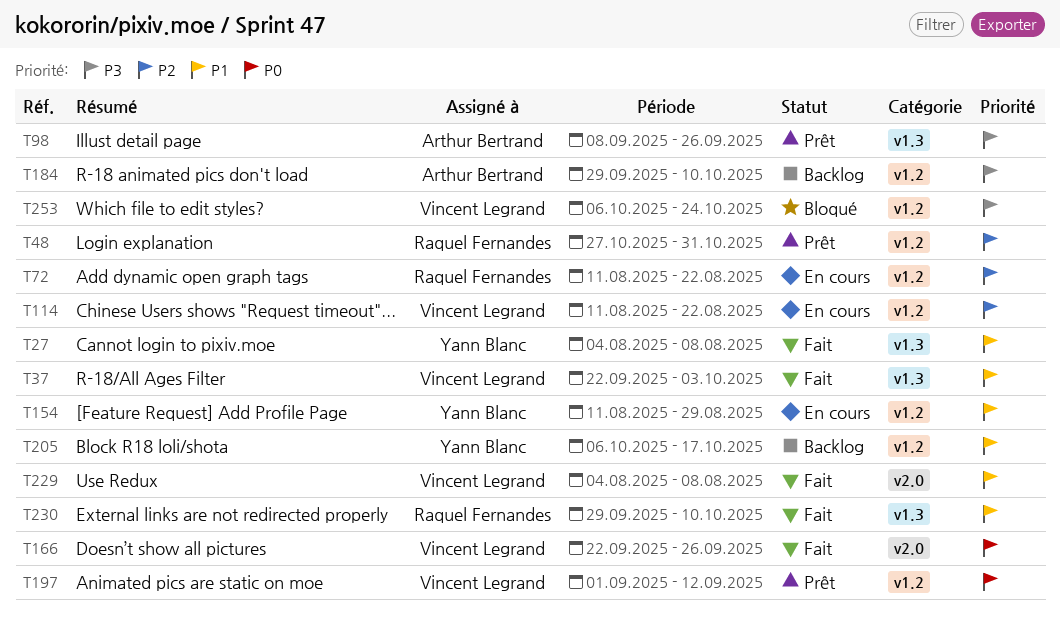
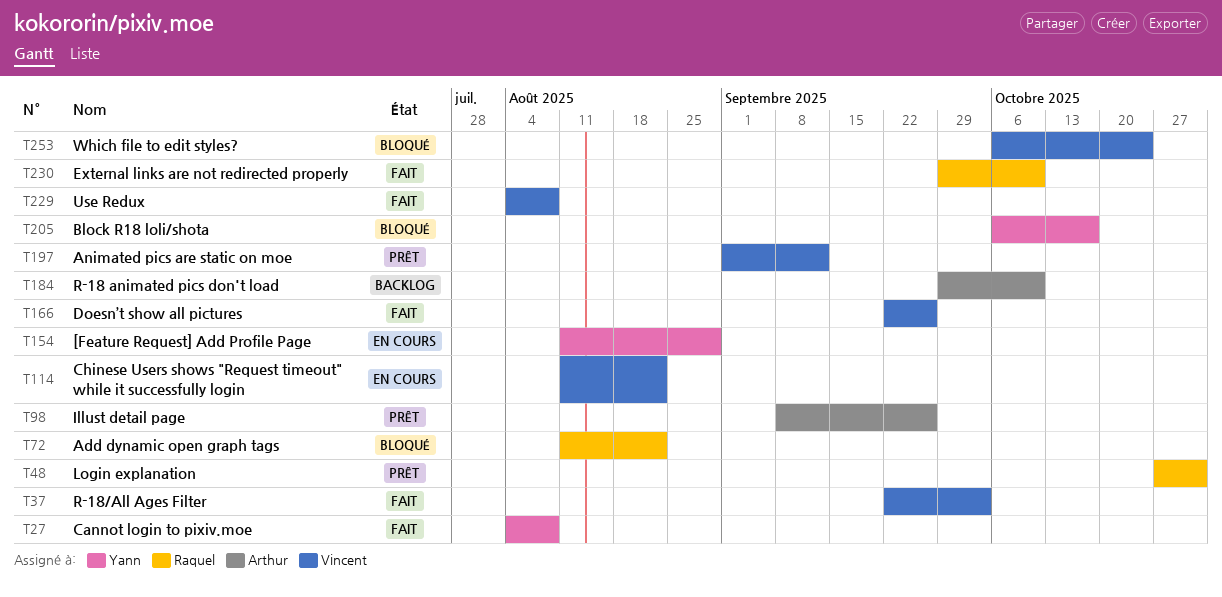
T72, status: En cours -> Bloqué
T205, status: Backlog -> Bloqué

